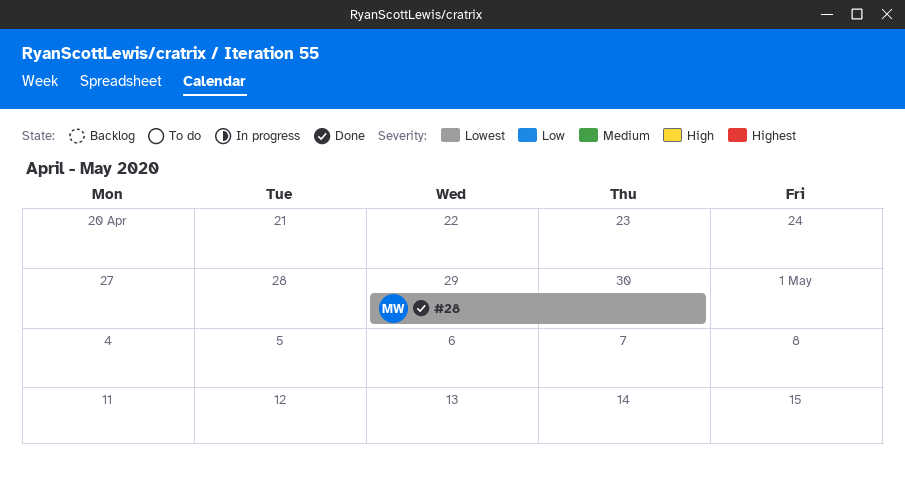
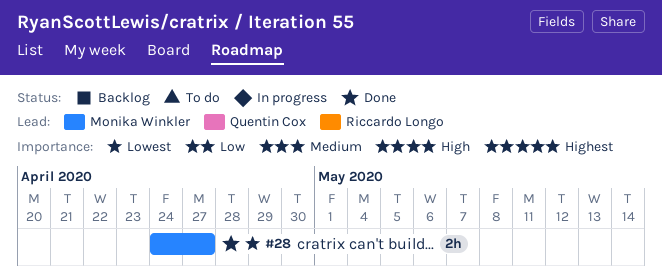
#28, start: Apr 29 -> Apr 24
#28, due: Apr 30 -> Apr 27

